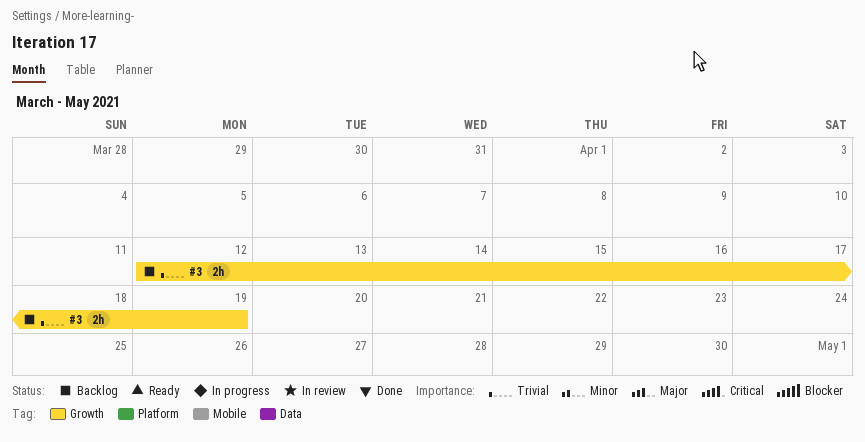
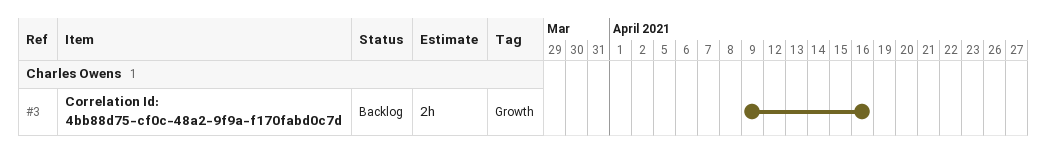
#3, start: Apr 12 -> Apr 9
#3, due: Apr 19 -> Apr 16

